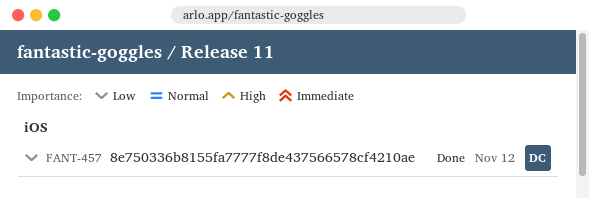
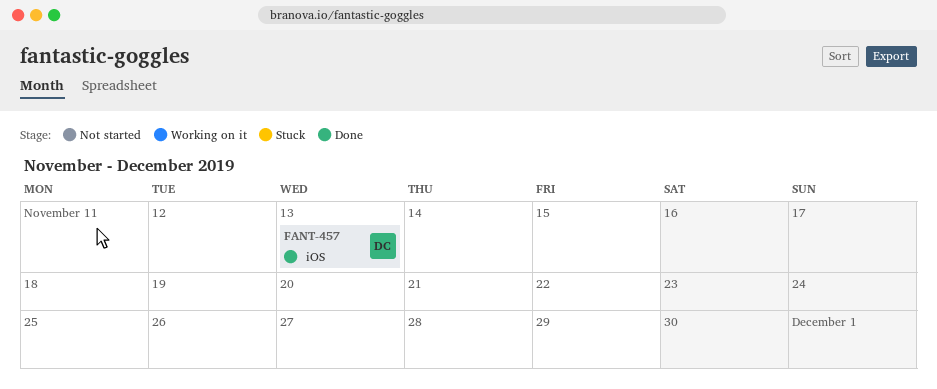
FANT-457, due: Nov 12 -> Nov 13

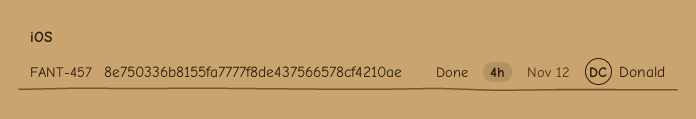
FANT-457, due: Nov 13 -> Nov 12

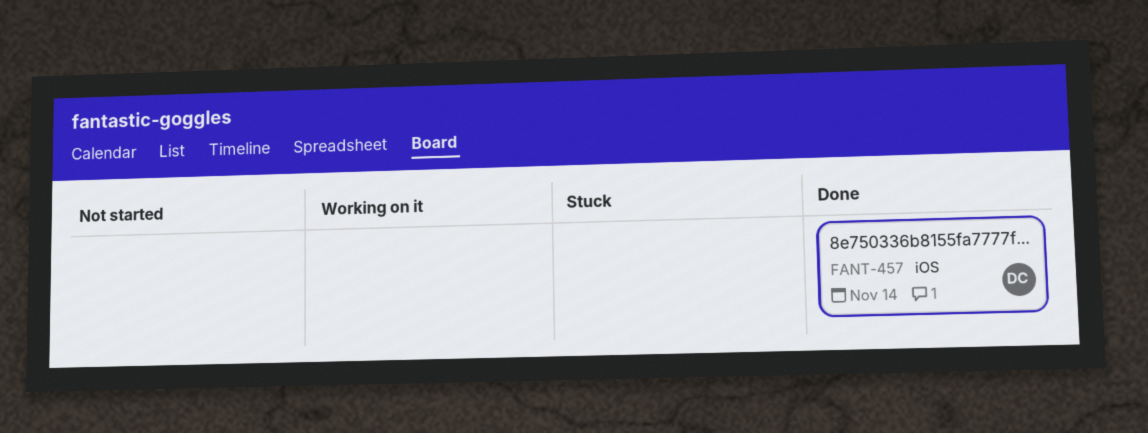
FANT-457, due: Nov 12 -> Nov 14

